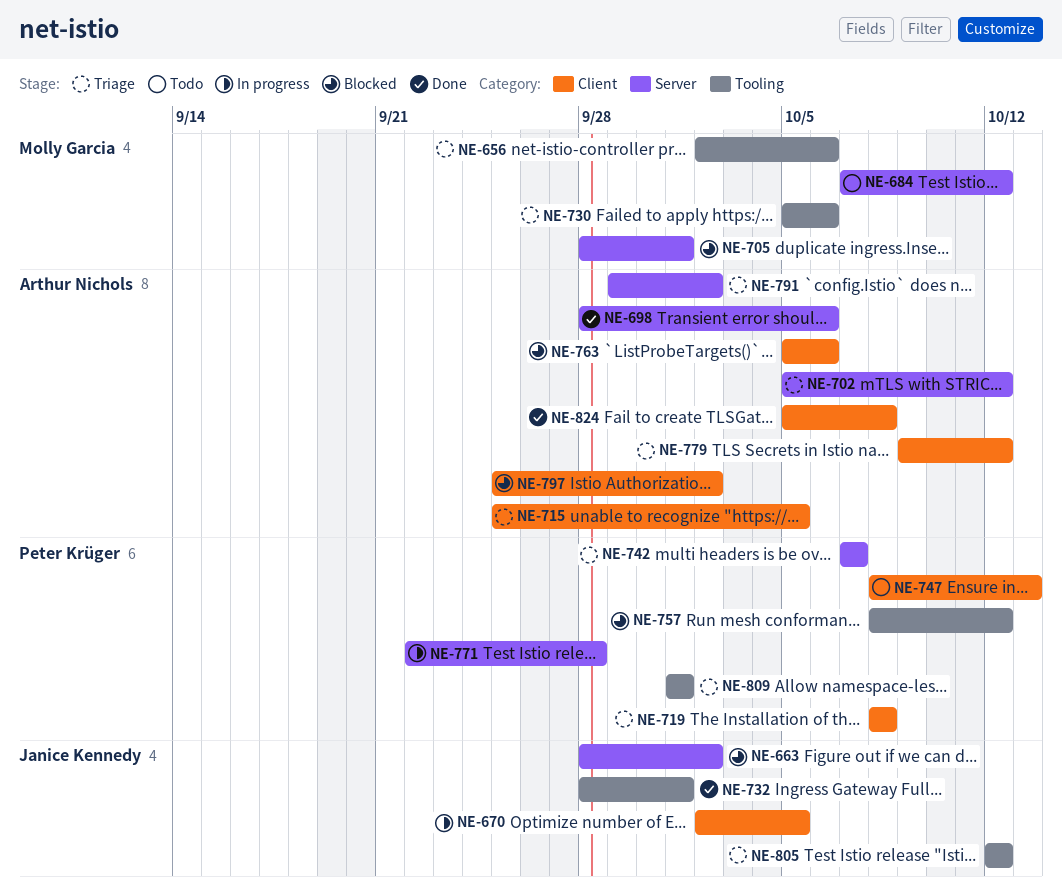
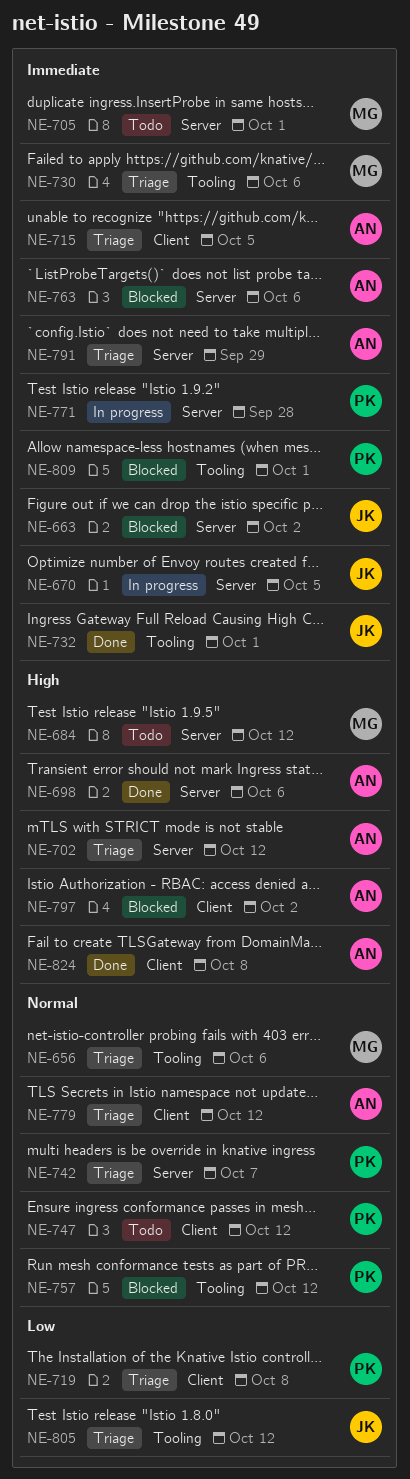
NE-670, label: Client -> Server
NE-705, status: Blocked -> Todo
NE-747, due: Oct 13 -> Oct 12
NE-763, label: Client -> Server
NE-791, due: Oct 2 -> Sep 29
NE-809, status: Triage -> Blocked

